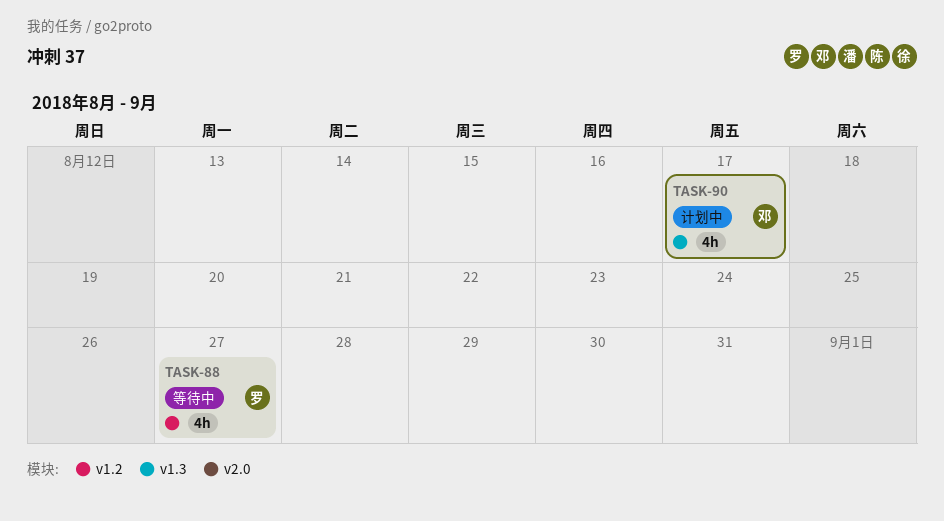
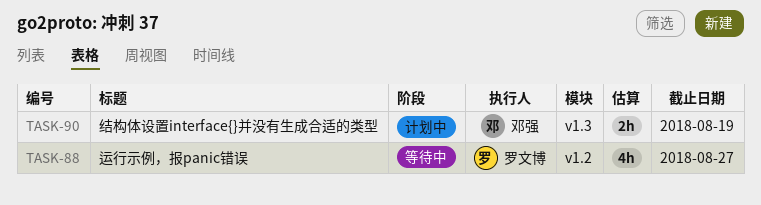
TASK-90, estimate: 4h -> 2h
TASK-90, due: Aug 17 -> Aug 19

